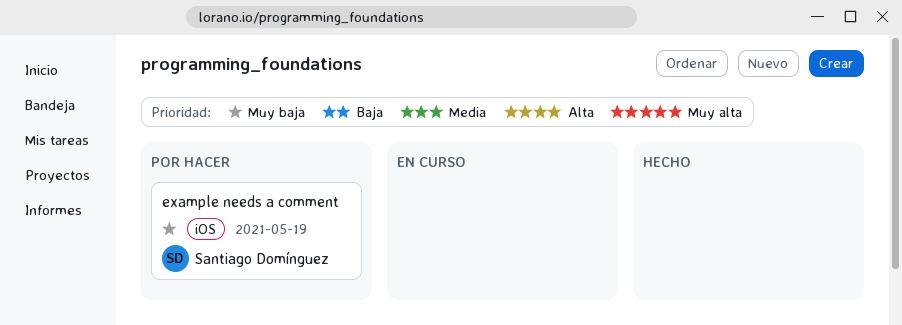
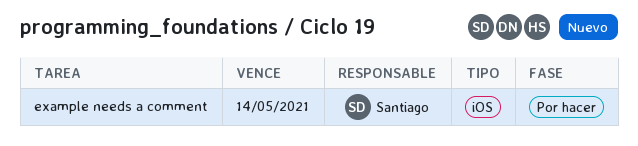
example needs a comment, due: May 19 -> May 14

